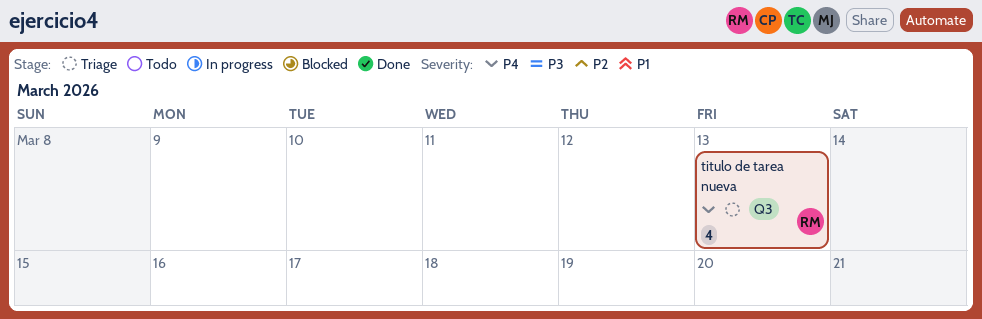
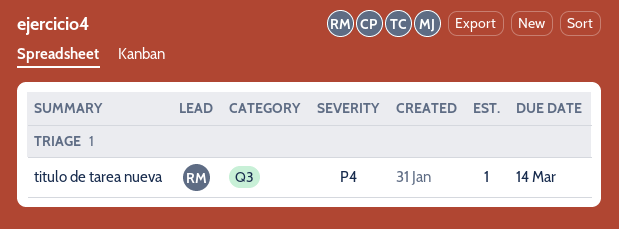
titulo de tarea nueva, estimate: 4 -> 1
titulo de tarea nueva, due: Mar 13 -> Mar 14

